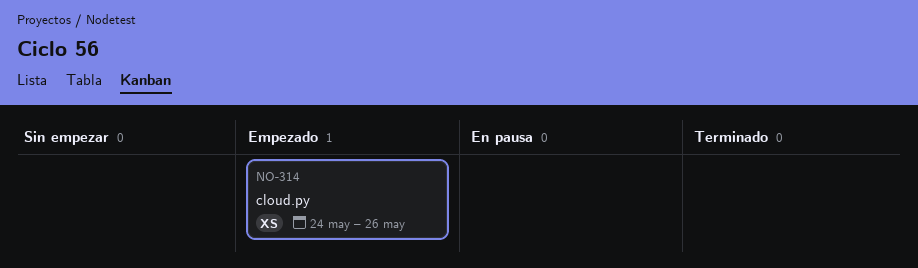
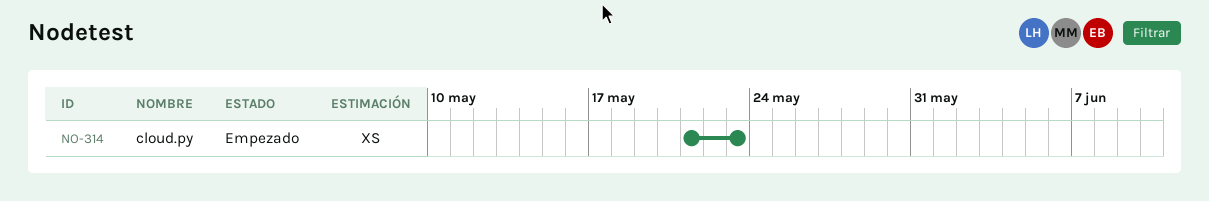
NO-314, start: May 24 -> May 21
NO-314, due: May 26 -> May 23

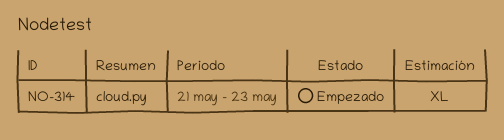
NO-314, estimate: XS -> XL

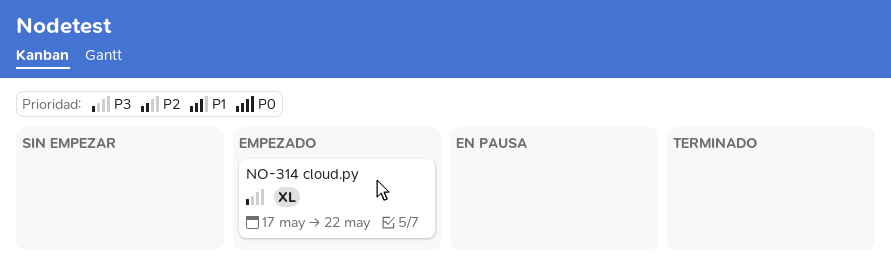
NO-314, start: May 21 -> May 17
NO-314, due: May 23 -> May 22

